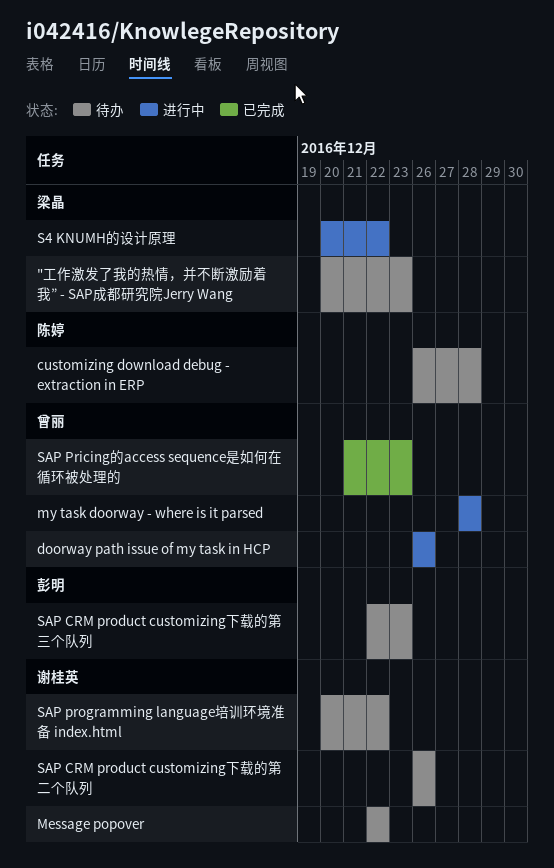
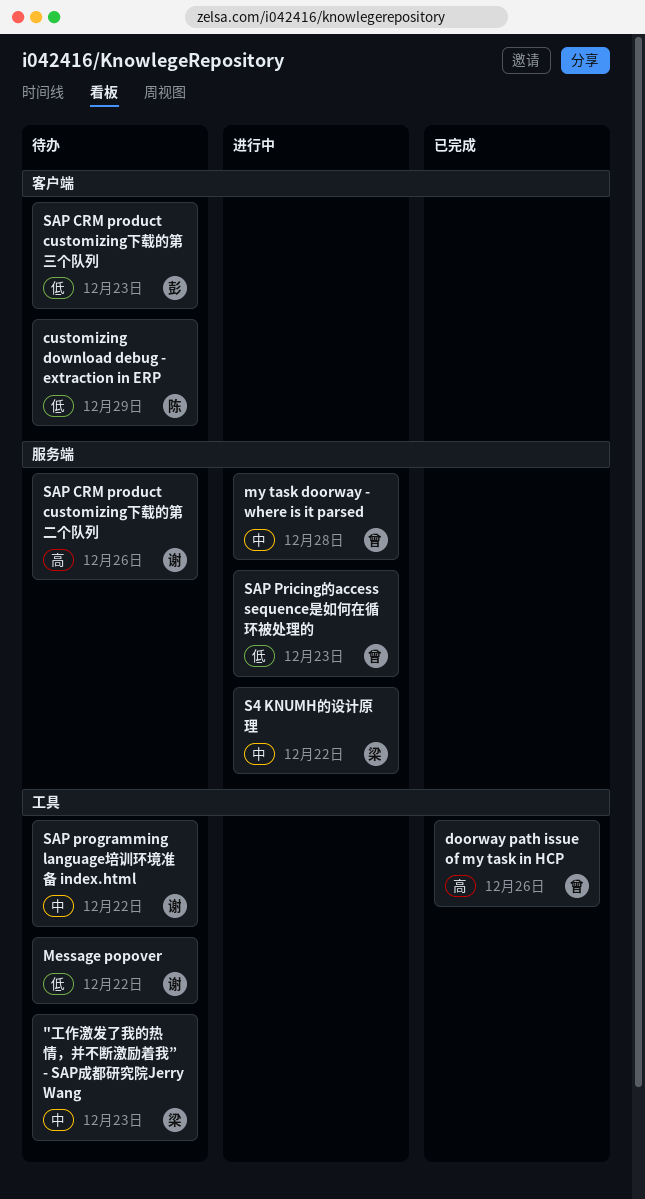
customizing download debug - extraction in ERP, due: Dec 28 -> Dec 29
doorway path issue of my task in HCP, status: 进行中 -> 已完成
SAP Pricing的access sequence是如何在循环被处理的, status: 已完成 -> 进行中

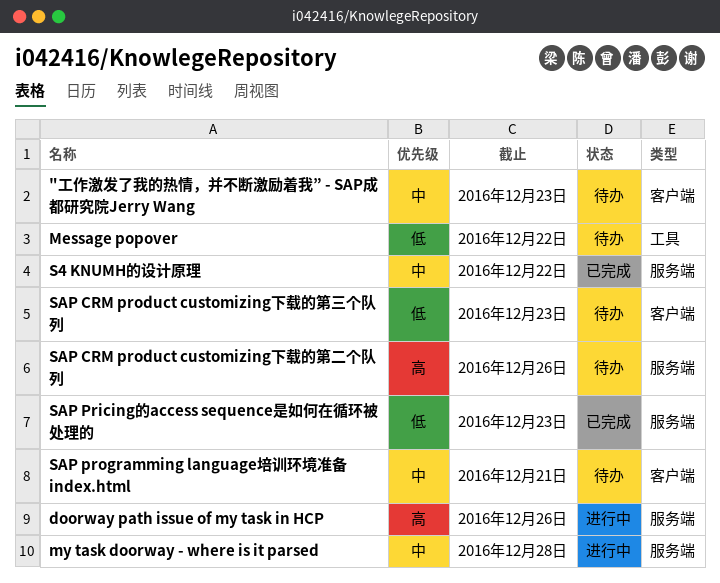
"工作激发了我的热情，并不断激励着我” - SAP成都研究院Jerry Wang, label: 工具 -> 客户端
customizing download debug - extraction in ERP: present -> none
doorway path issue of my task in HCP, status: 已完成 -> 进行中
doorway path issue of my task in HCP, label: 工具 -> 服务端
S4 KNUMH的设计原理, status: 进行中 -> 已完成
SAP Pricing的access sequence是如何在循环被处理的, status: 进行中 -> 已完成
SAP programming language培训环境准备 index.html, label: 工具 -> 客户端
SAP programming language培训环境准备 index.html, due: Dec 22 -> Dec 21

